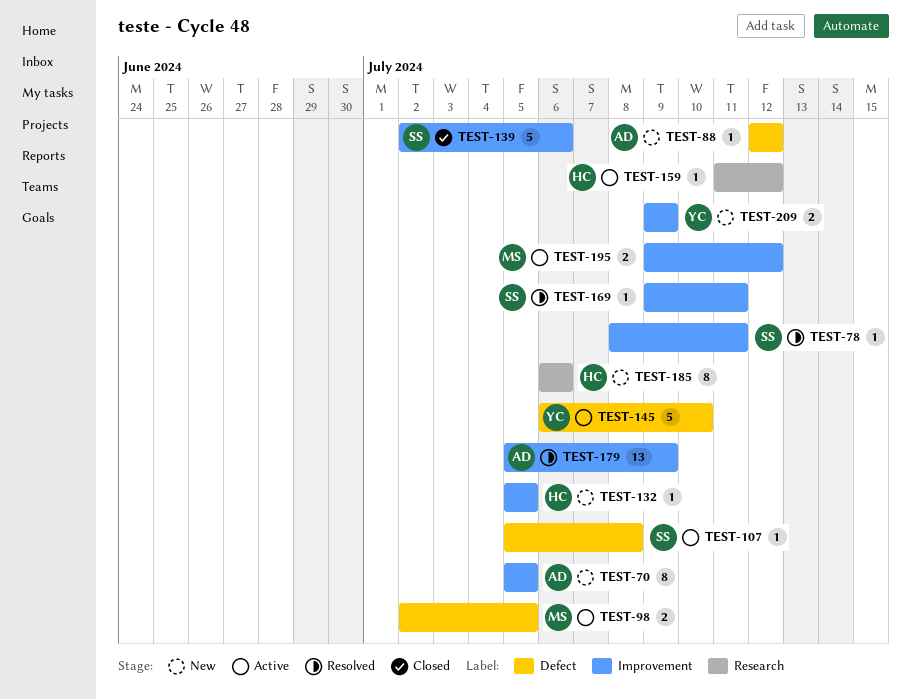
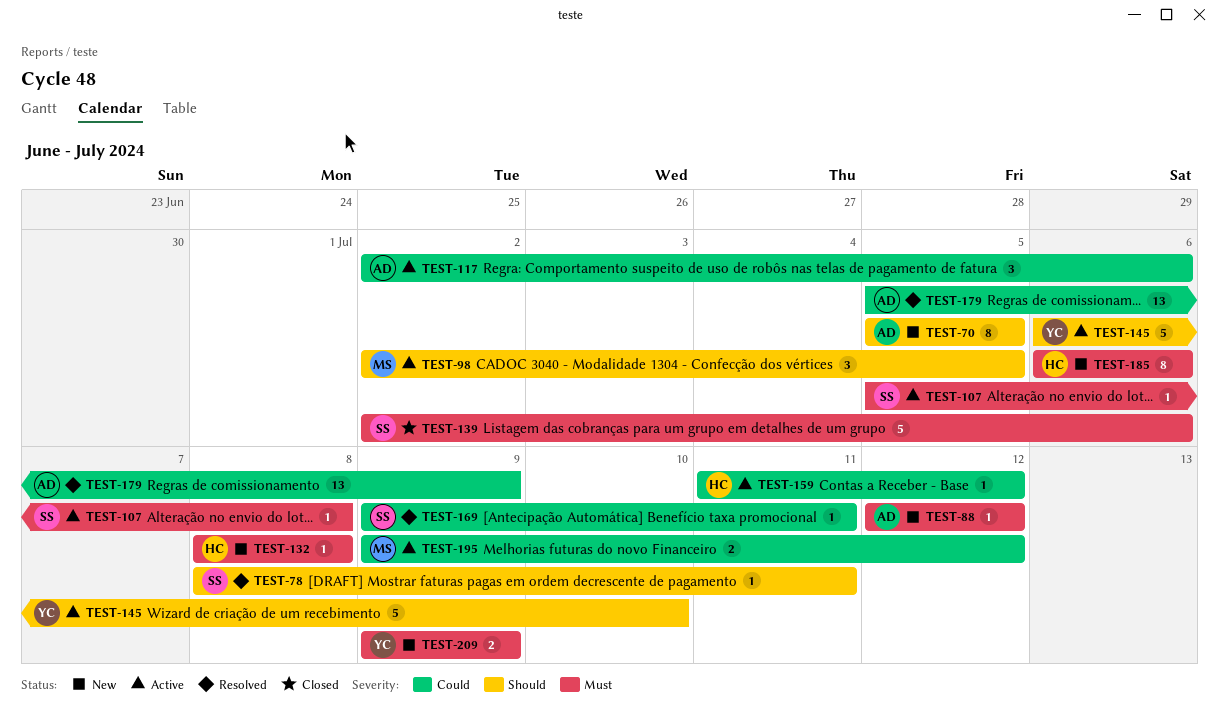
TEST-98, estimate: 2 -> 3
TEST-117: none -> present
TEST-132, start: Jul 5 -> Jul 8
TEST-132, due: Jul 5 -> Jul 8

